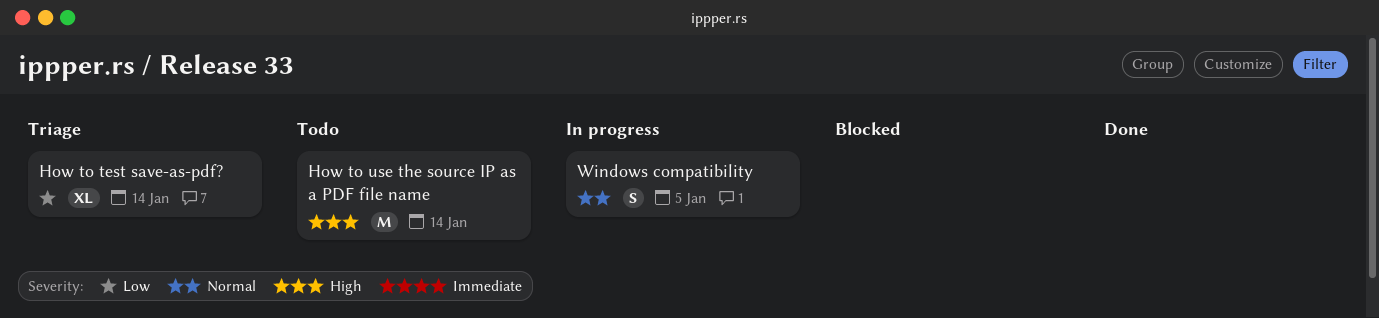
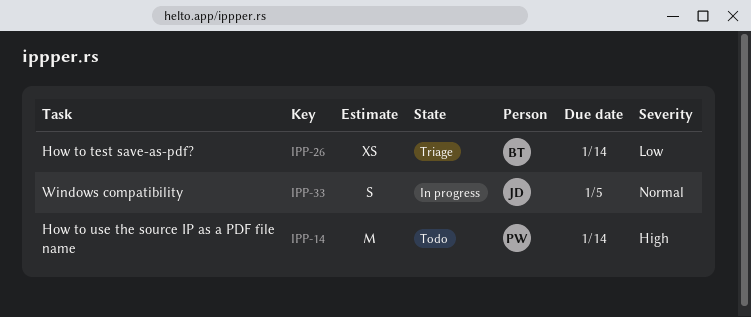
How to test save-as-pdf?, estimate: XL -> XS

